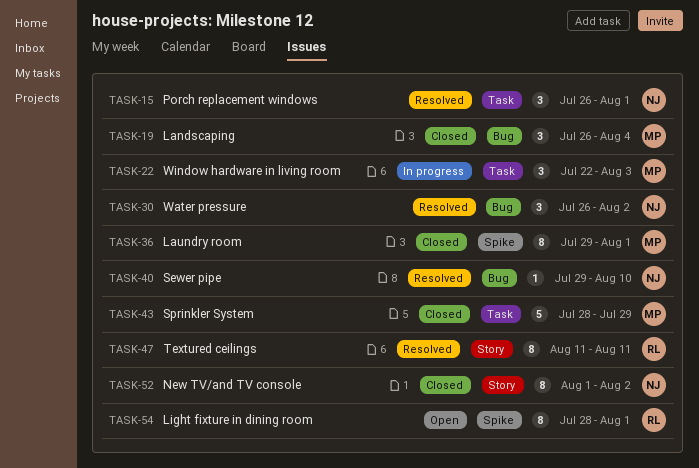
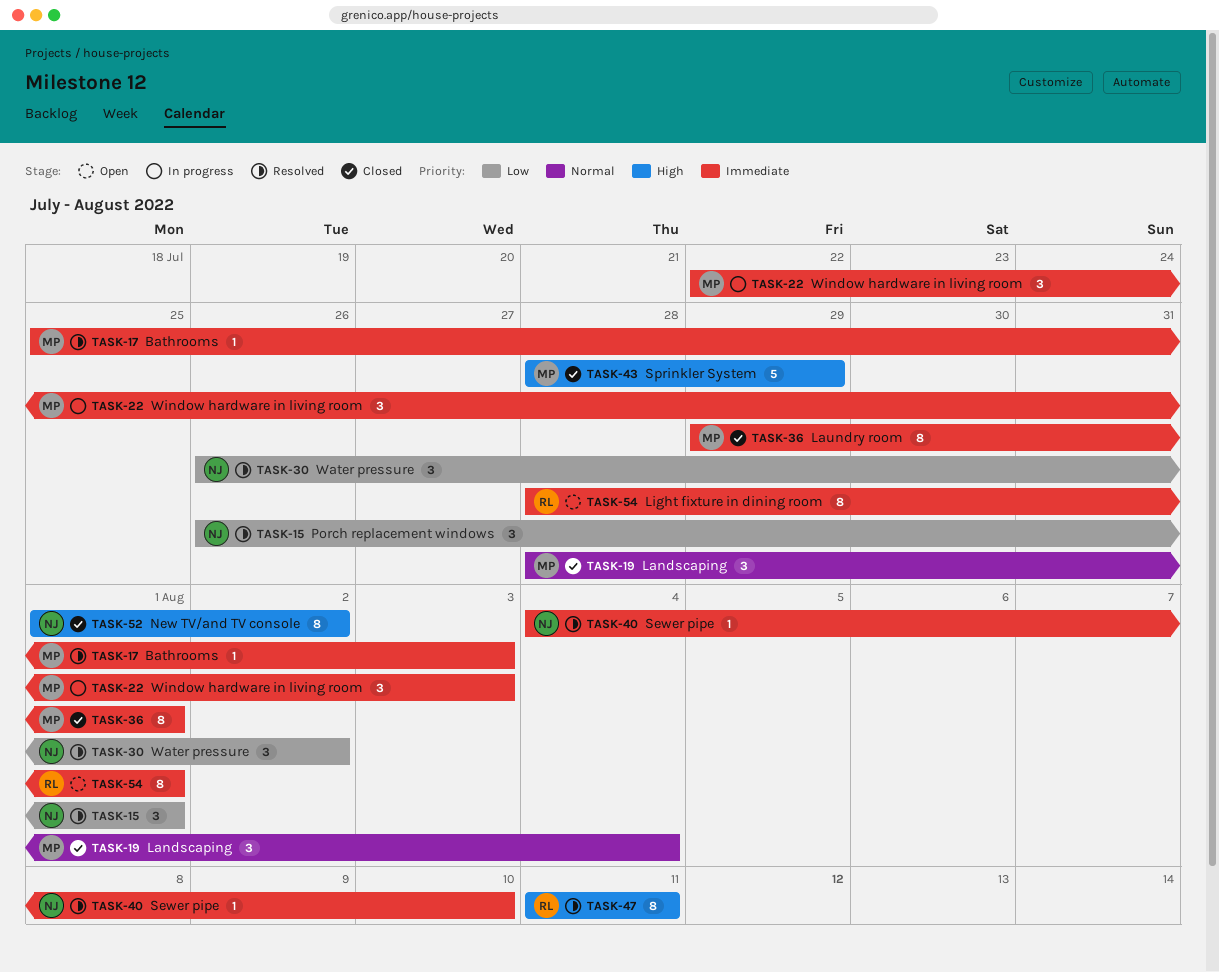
TASK-17: none -> present
TASK-19, start: Jul 26 -> Jul 28
TASK-40, start: Jul 29 -> Aug 4

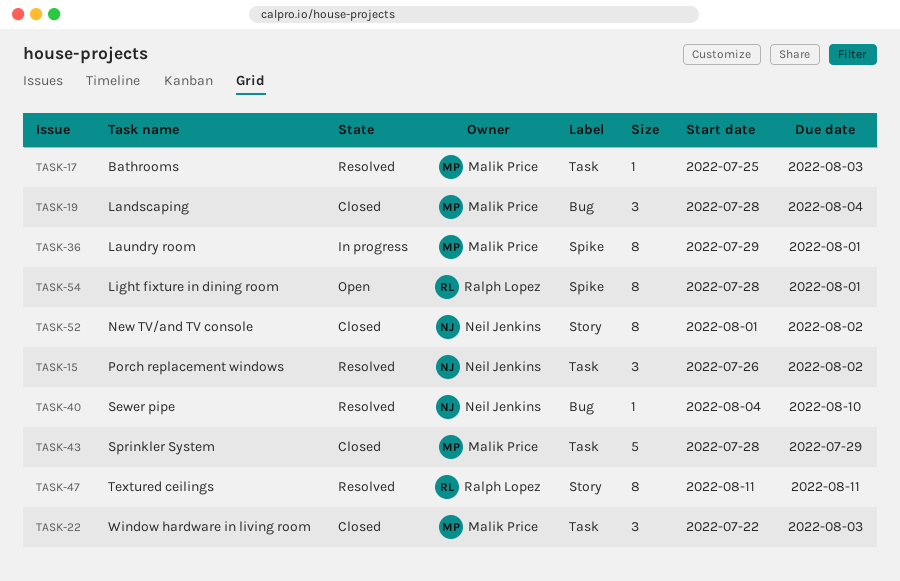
TASK-15, due: Aug 1 -> Aug 2
TASK-22, status: In progress -> Closed
TASK-30: present -> none
TASK-36, status: Closed -> In progress

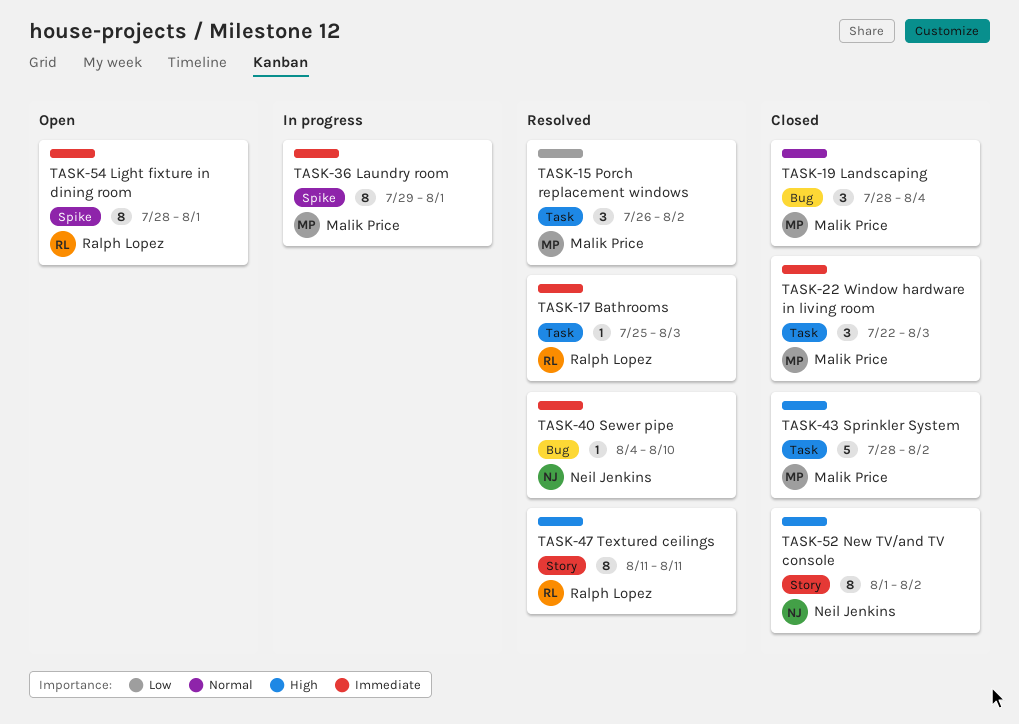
TASK-15, owner: Neil Jenkins -> Malik Price
TASK-17, owner: Malik Price -> Ralph Lopez
TASK-43, due: Jul 29 -> Aug 2

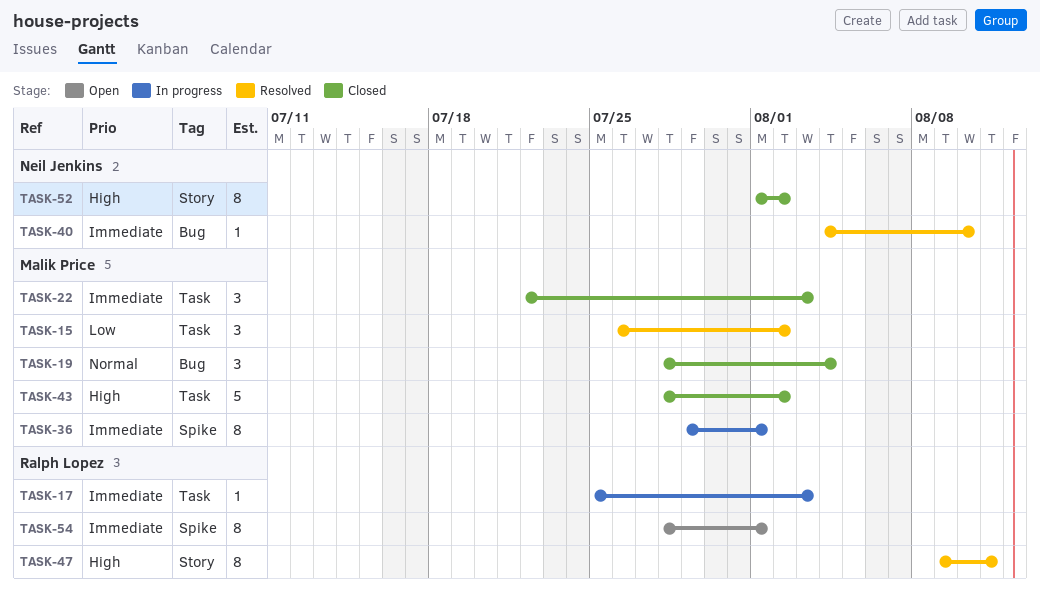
TASK-17, status: Resolved -> In progress
TASK-47, start: Aug 11 -> Aug 9

